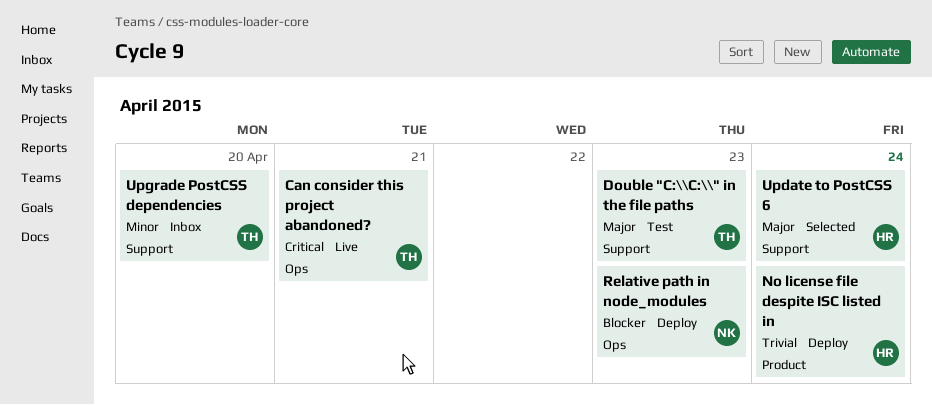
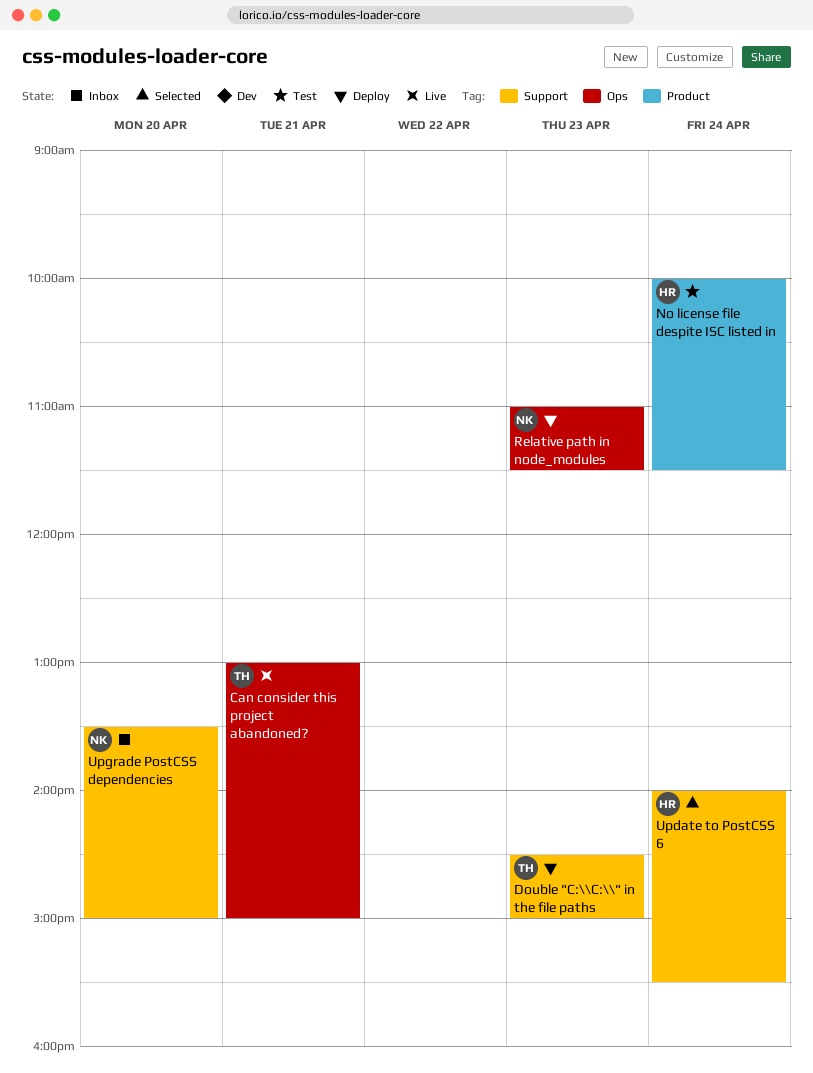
Double "C:\\C:\\" in the file paths, status: Test -> Deploy
No license file despite ISC listed in, status: Deploy -> Test
Upgrade PostCSS dependencies, owner: TH -> NK

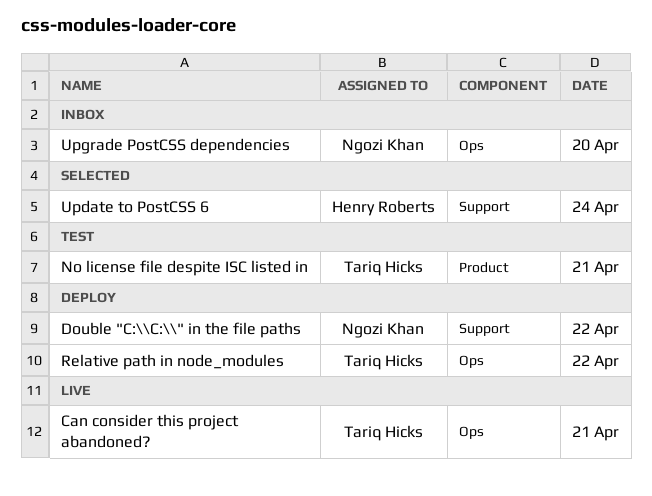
Double "C:\\C:\\" in the file paths, owner: Tariq Hicks -> Ngozi Khan
Double "C:\\C:\\" in the file paths, day: Apr 23 -> Apr 22
No license file despite ISC listed in, owner: Henry Roberts -> Tariq Hicks
No license file despite ISC listed in, day: Apr 24 -> Apr 21
Relative path in node_modules, owner: Ngozi Khan -> Tariq Hicks
Relative path in node_modules, day: Apr 23 -> Apr 22
Upgrade PostCSS dependencies, label: Support -> Ops

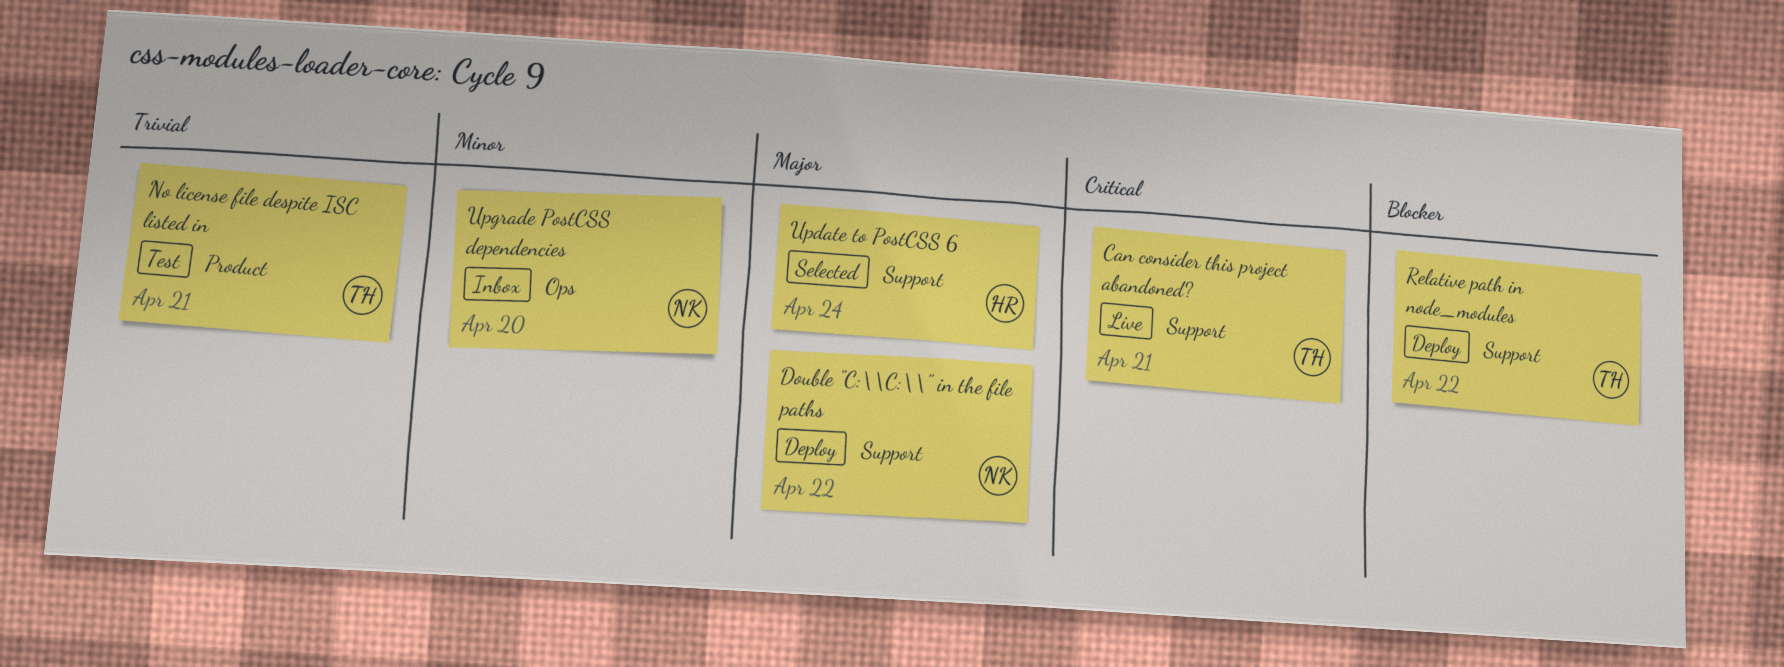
Can consider this project abandoned?, label: Ops -> Support
Relative path in node_modules, label: Ops -> Support

